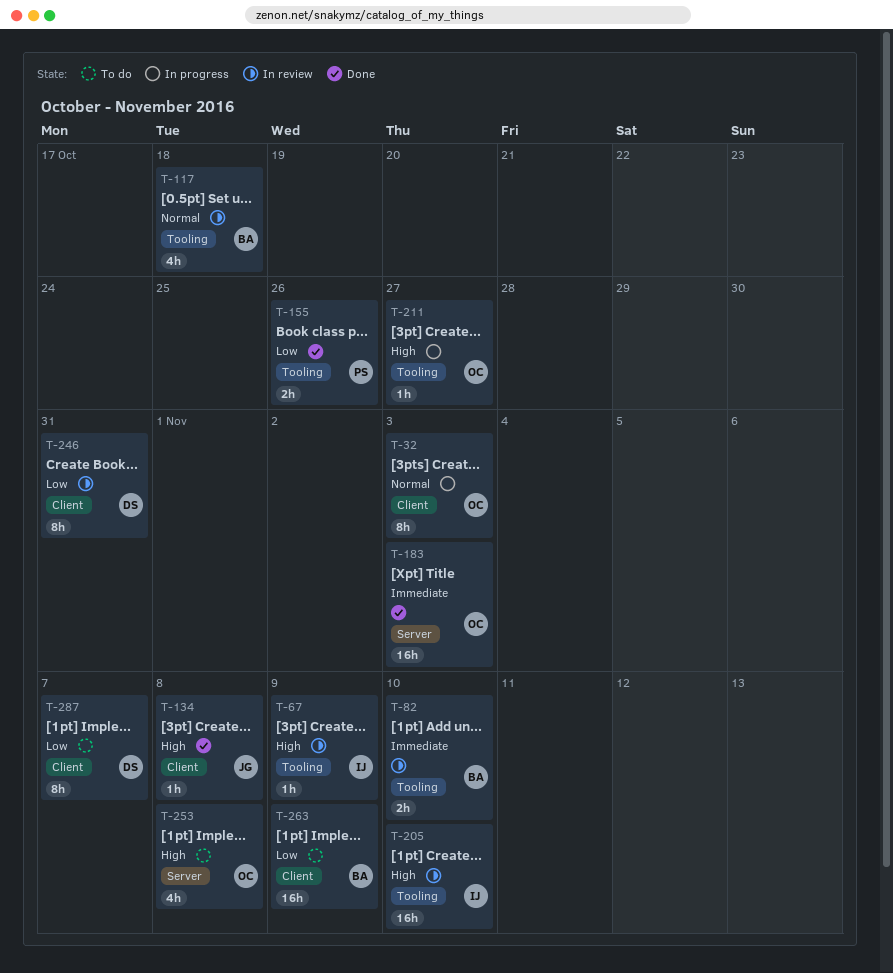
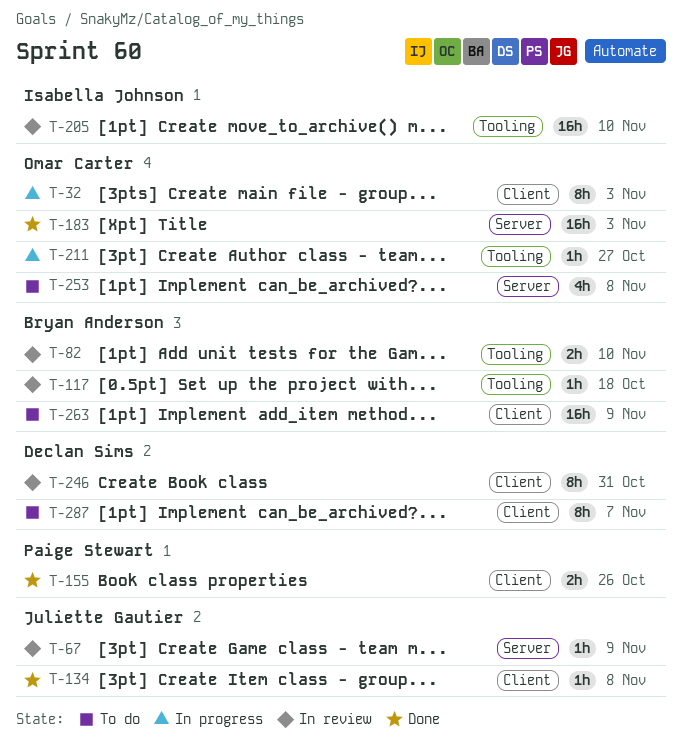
T-67, owner: Isabella Johnson -> Juliette Gautier
T-67, label: Tooling -> Server
T-117, estimate: 4h -> 1h
T-155, label: Tooling -> Client

